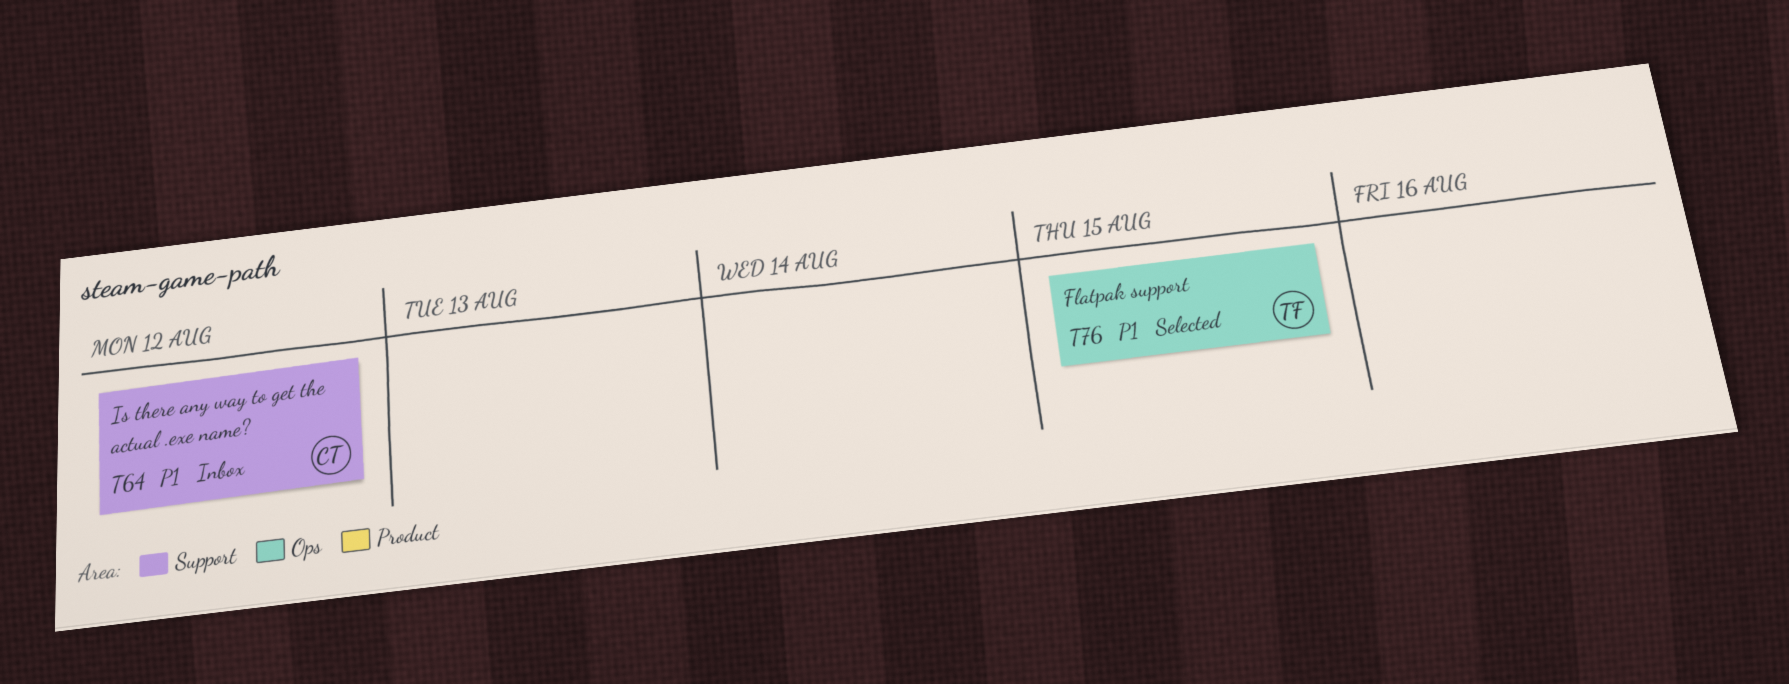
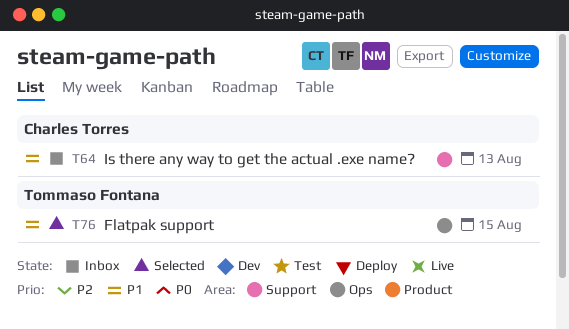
T64, due: Aug 12 -> Aug 13

